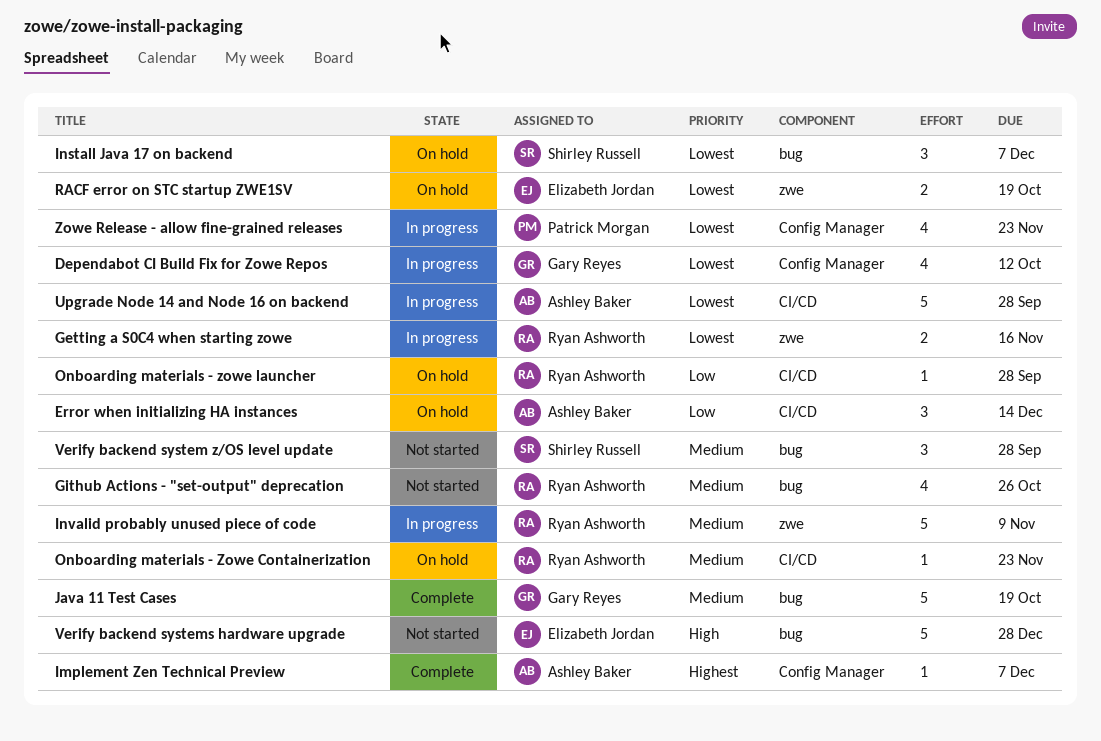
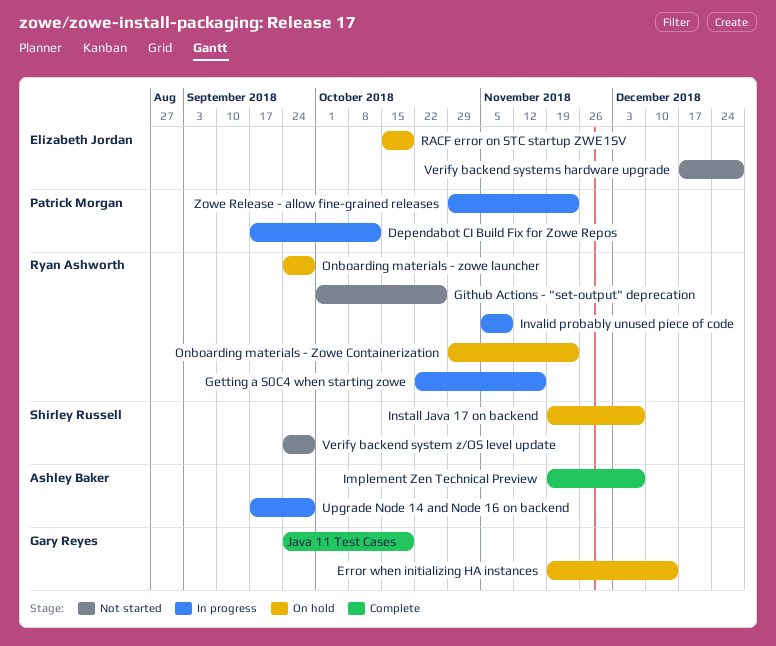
Dependabot CI Build Fix for Zowe Repos, owner: Gary Reyes -> Patrick Morgan
Error when initializing HA instances, owner: Ashley Baker -> Gary Reyes

